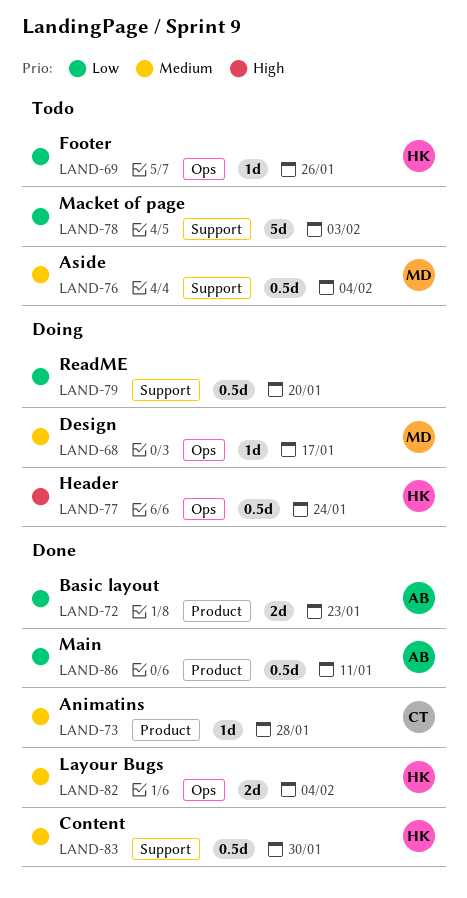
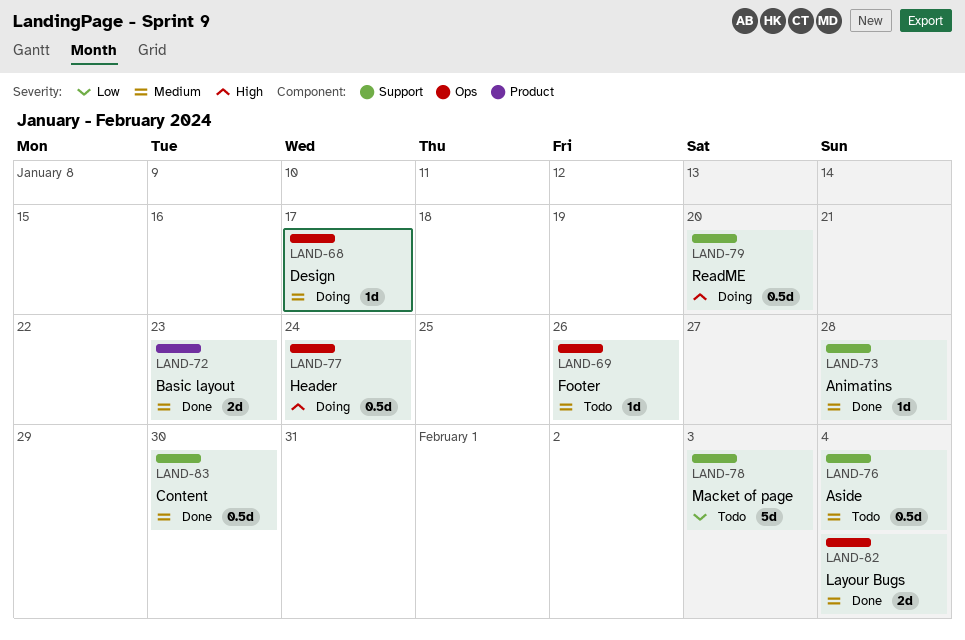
LAND-69, priority: Low -> Medium
LAND-72, priority: Low -> Medium
LAND-73, label: Product -> Support
LAND-79, priority: Low -> High
LAND-86: present -> none

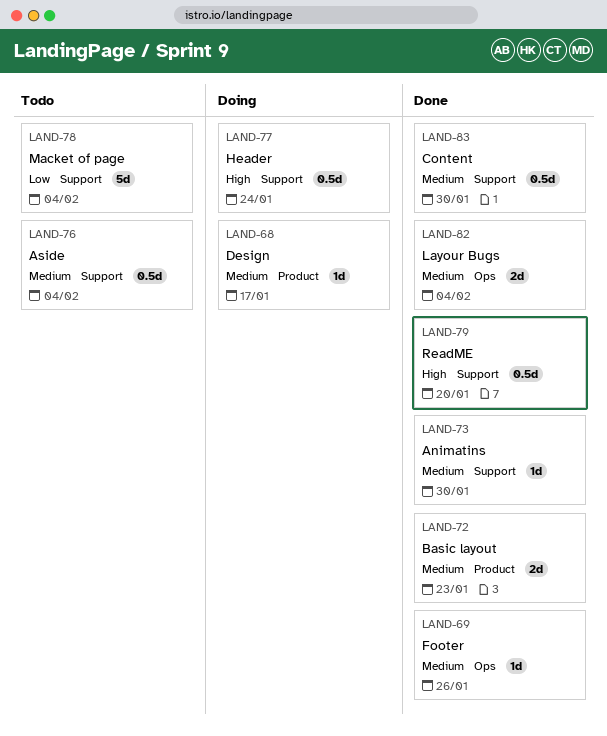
LAND-68, label: Ops -> Product
LAND-69, status: Todo -> Done
LAND-73, due: Jan 28 -> Jan 30
LAND-77, label: Ops -> Support
LAND-78, due: Feb 3 -> Feb 4
LAND-79, status: Doing -> Done

